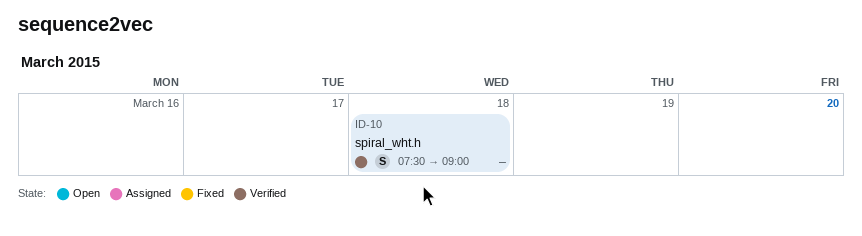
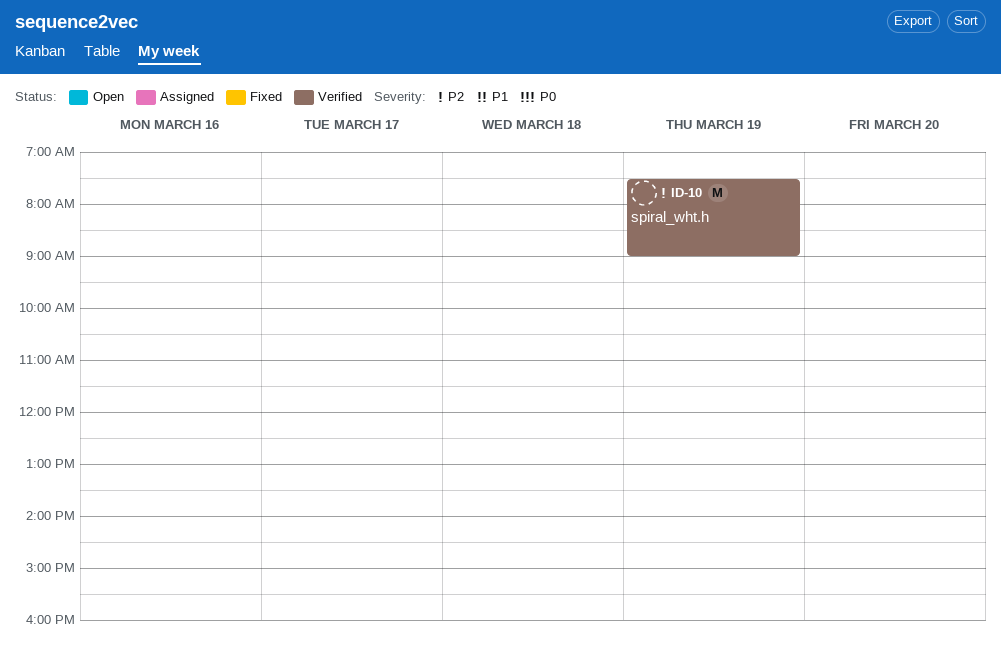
ID-10, estimate: S -> M
ID-10, day: Mar 18 -> Mar 19

